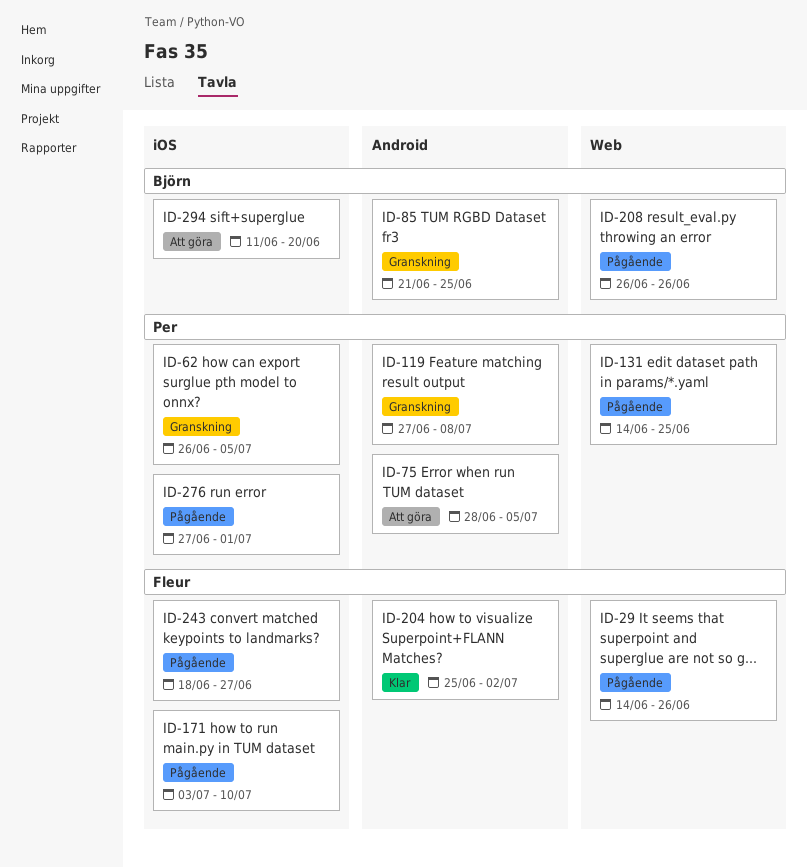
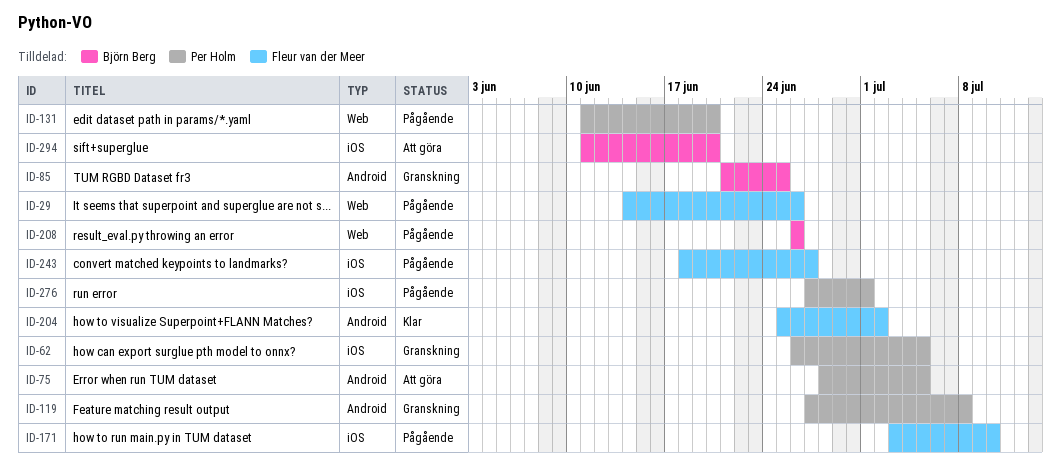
ID-131, start: Jun 14 -> Jun 11
ID-131, due: Jun 25 -> Jun 20

